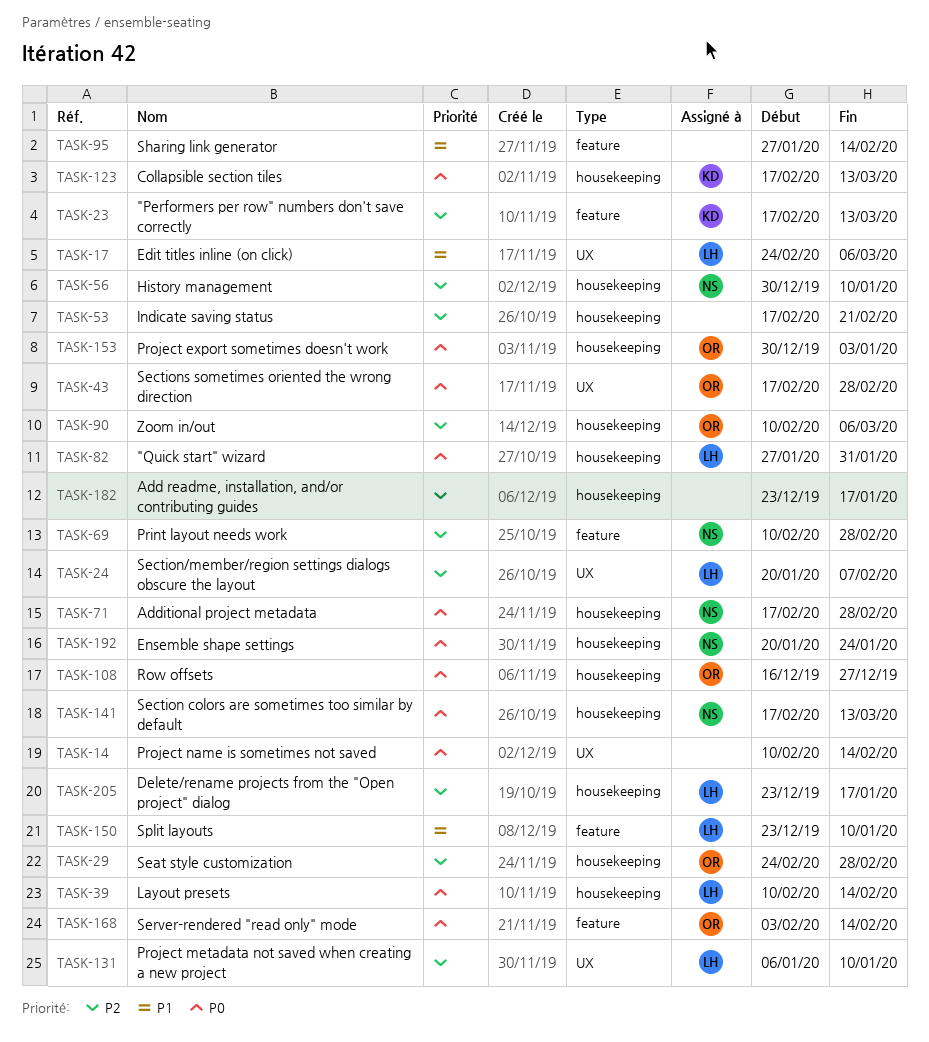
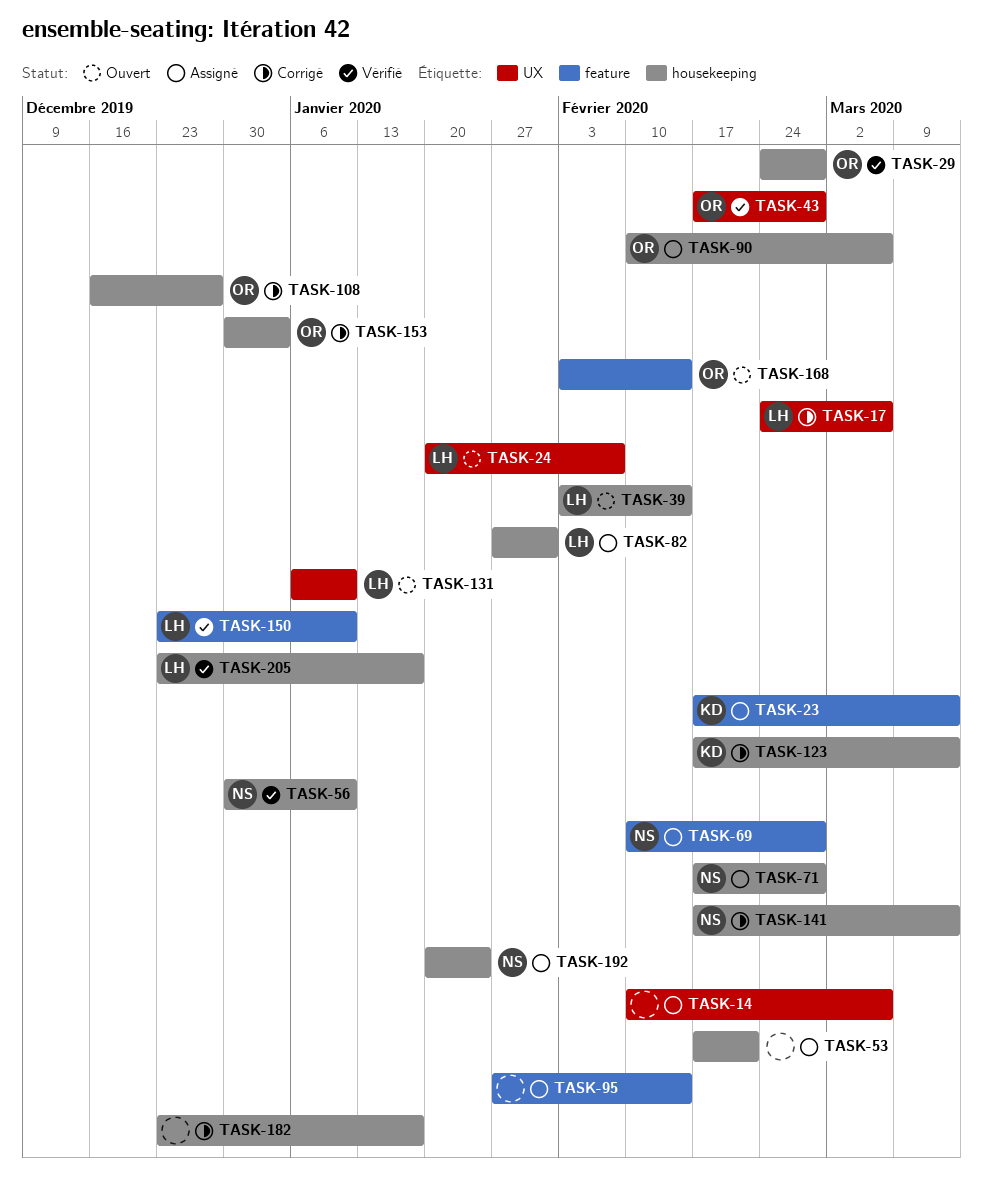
TASK-14, due: Feb 14 -> Mar 6
TASK-39, start: Feb 10 -> Feb 3

